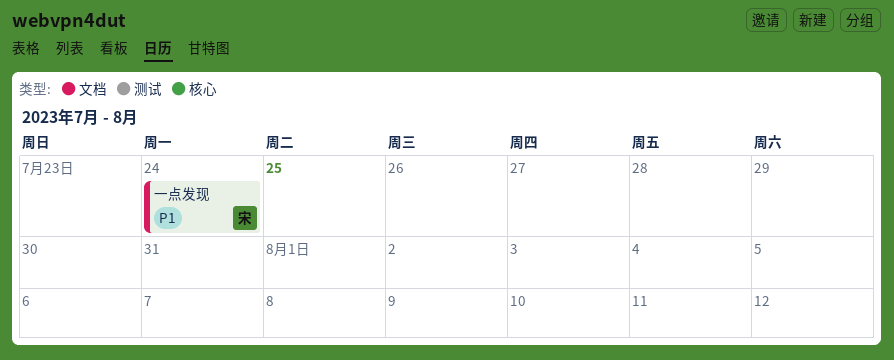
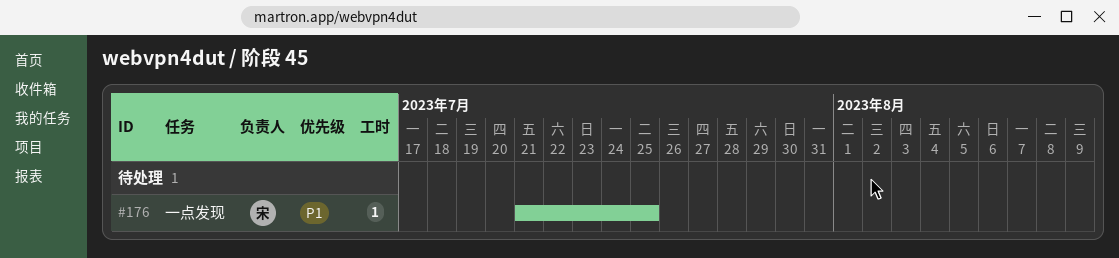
一点发现, due: Jul 24 -> Jul 25

